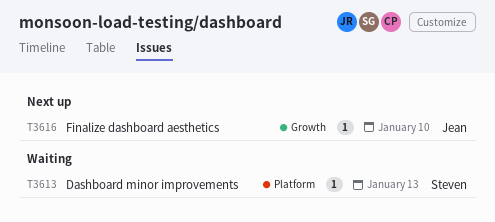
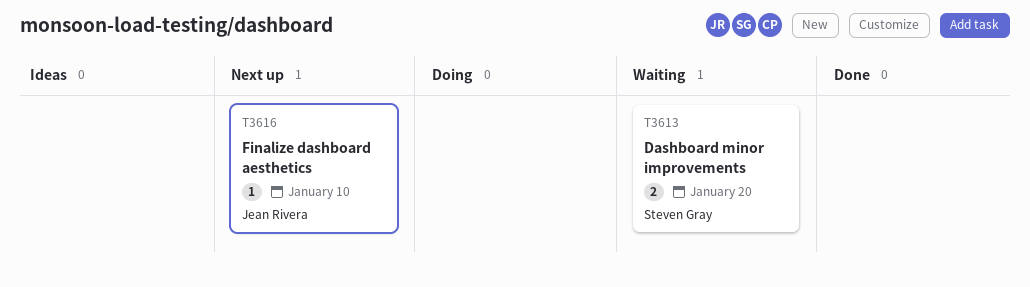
T3613, estimate: 1 -> 2
T3613, due: Jan 13 -> Jan 20

